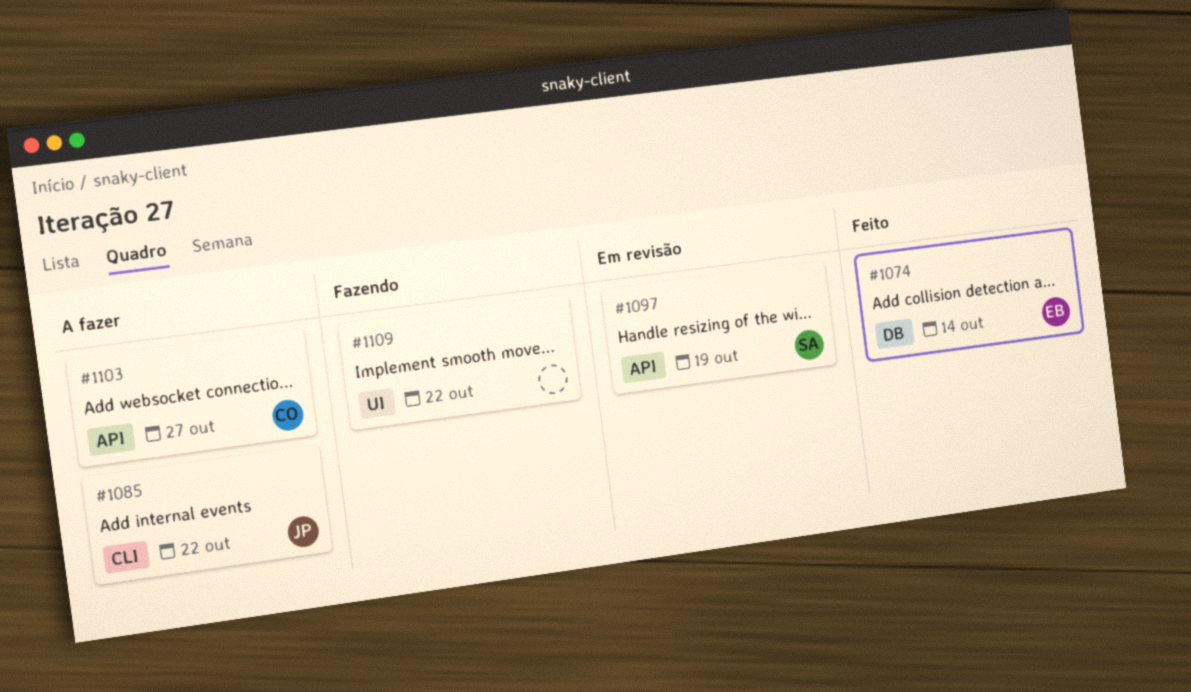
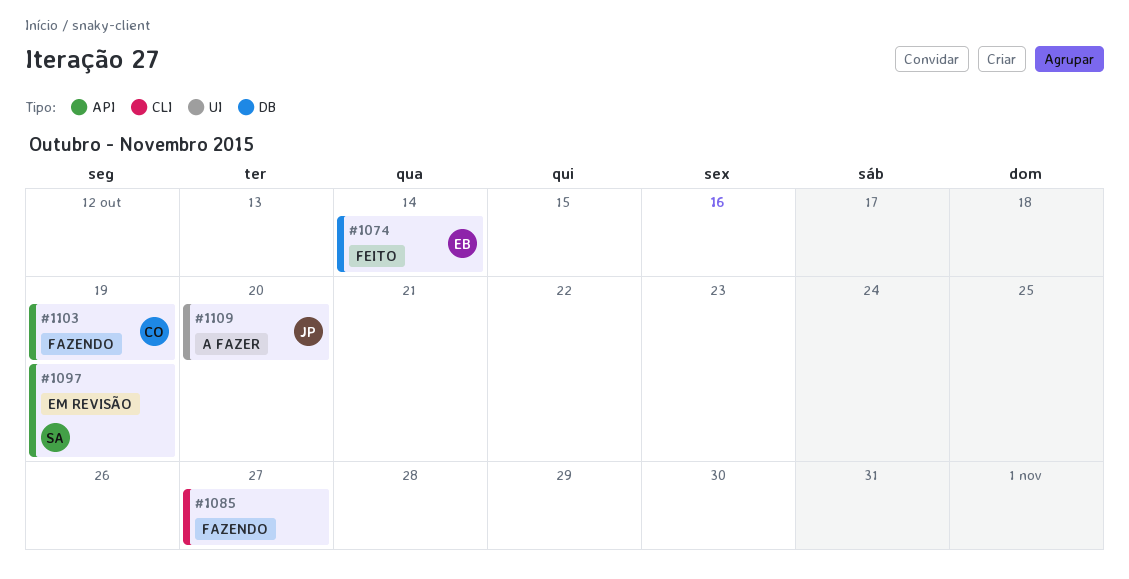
#1085, status: A fazer -> Fazendo
#1085, owner: JP -> none
#1085, due: Oct 22 -> Oct 27
#1103, status: A fazer -> Fazendo
#1103, due: Oct 27 -> Oct 19
#1109, status: Fazendo -> A fazer
#1109, owner: none -> JP
#1109, due: Oct 22 -> Oct 20

